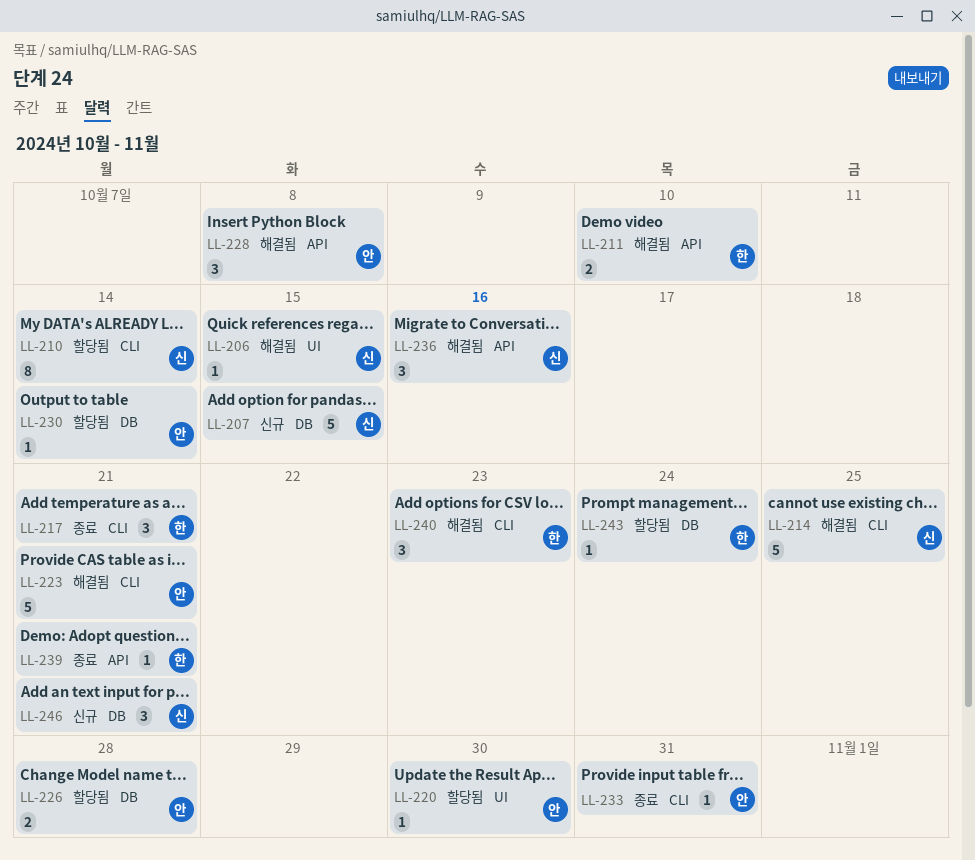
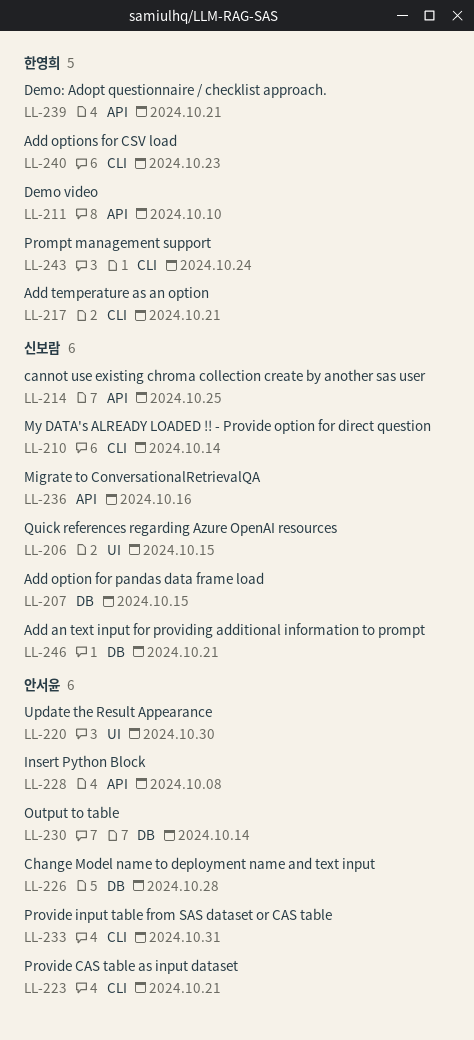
LL-214, label: CLI -> API
LL-243, label: DB -> CLI

